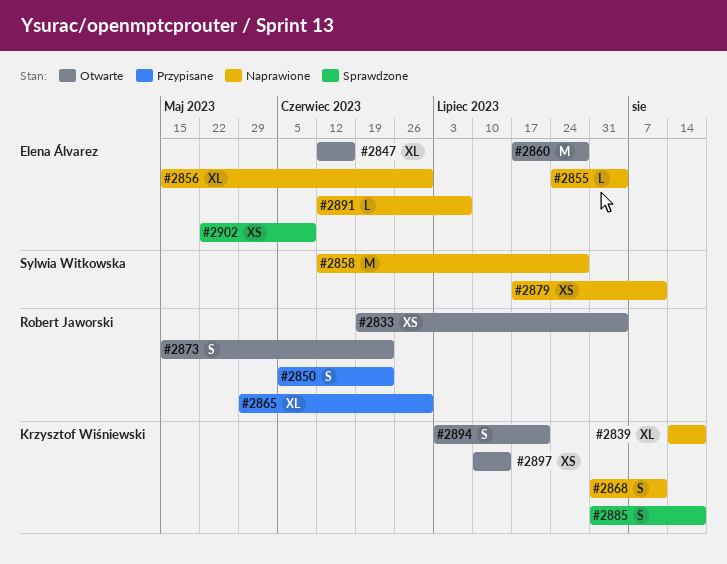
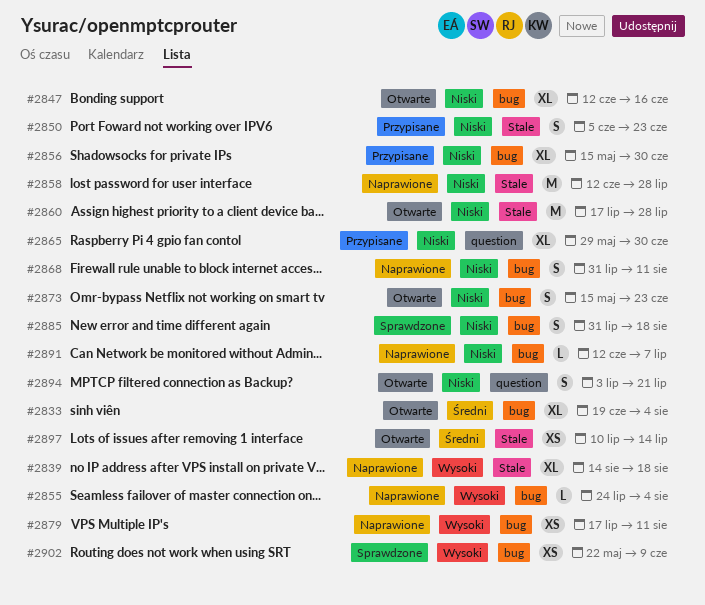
#2833, estimate: XS -> XL
#2856, status: Naprawione -> Przypisane

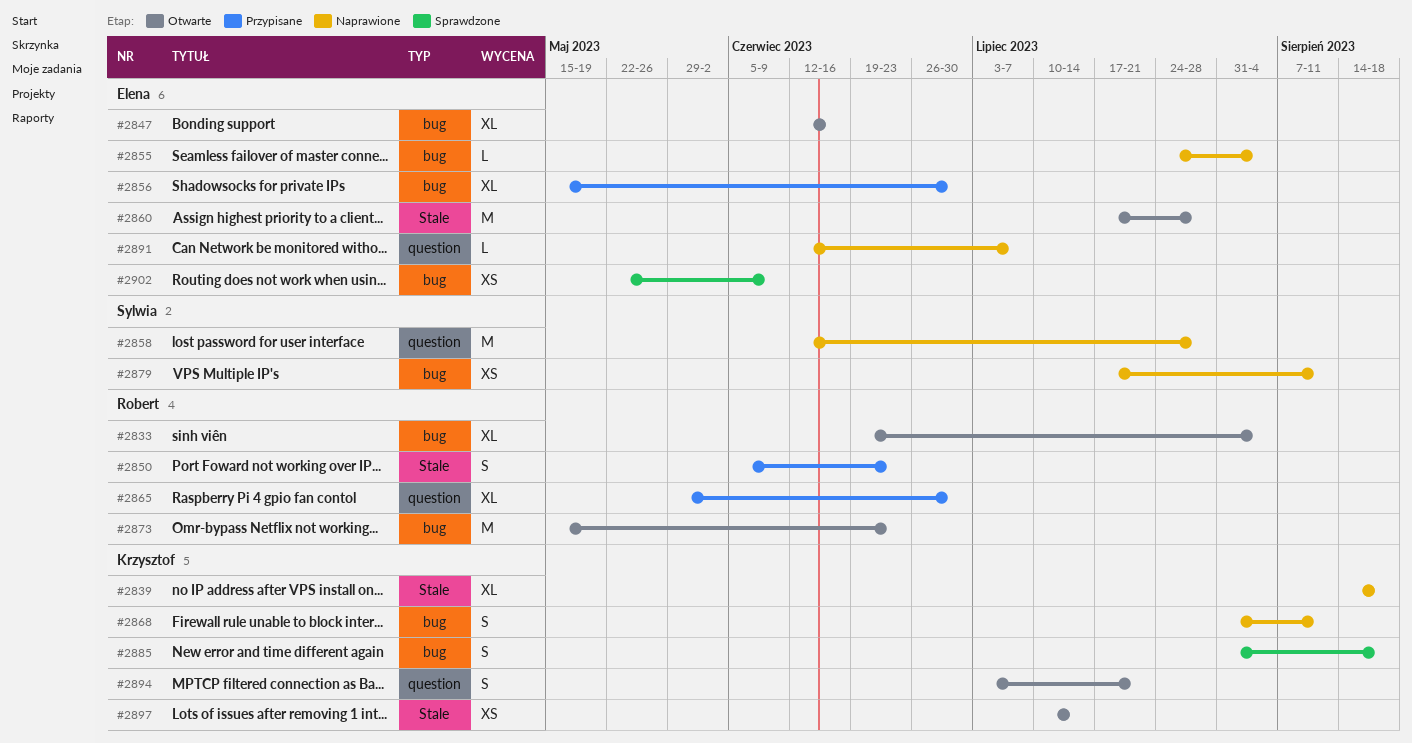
#2858, label: Stale -> question
#2873, estimate: S -> M
#2891, label: bug -> question

